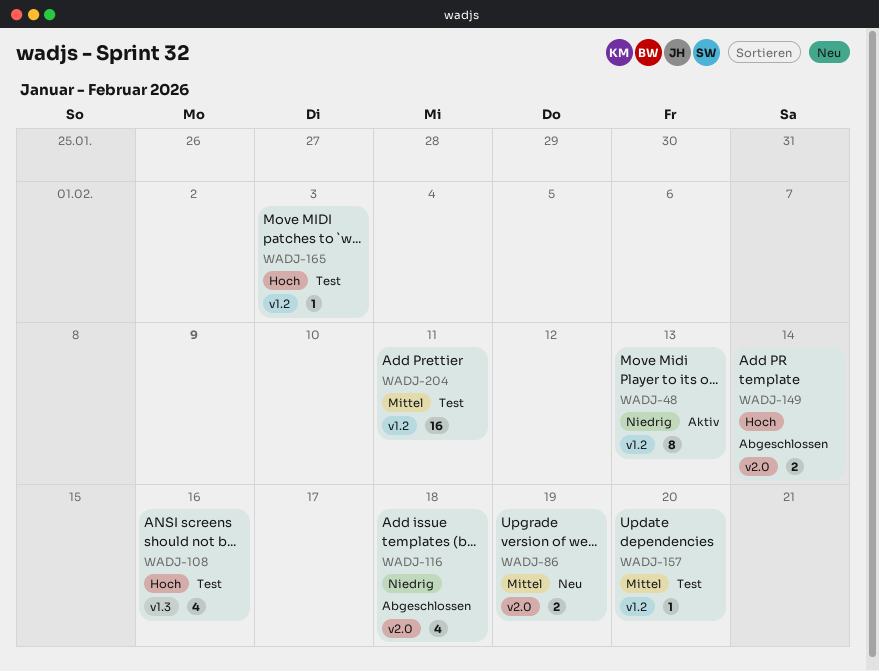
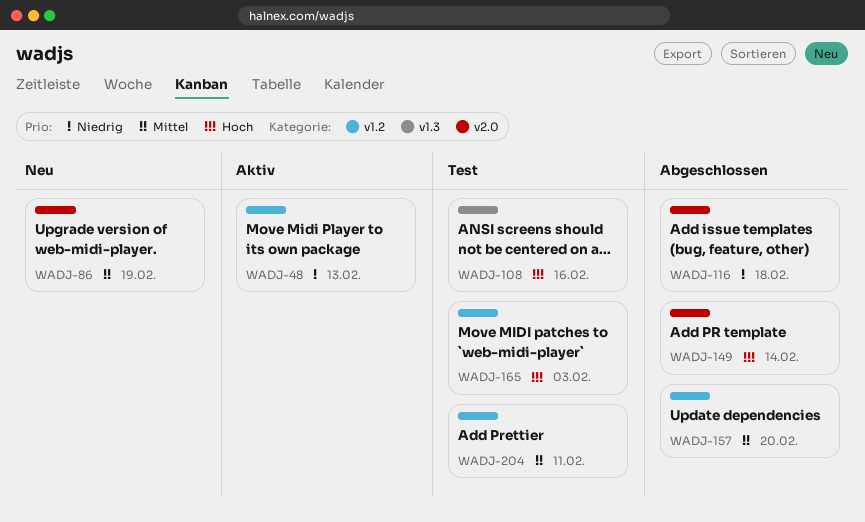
WADJ-157, status: Test -> Abgeschlossen

